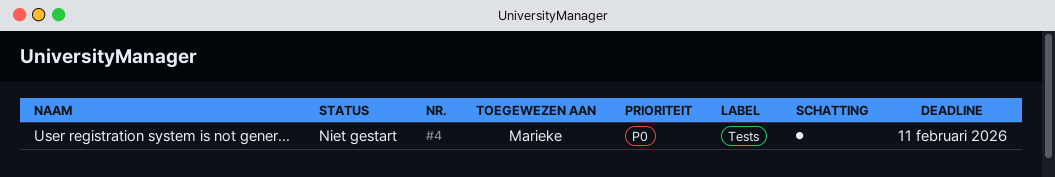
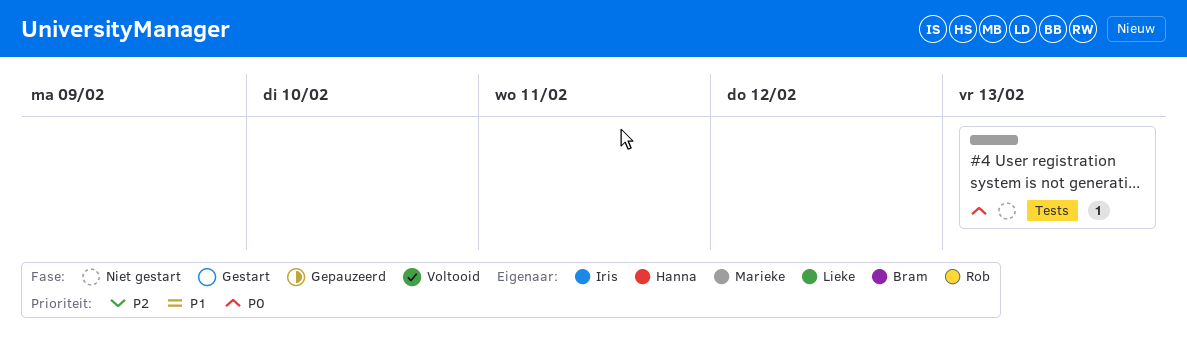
#4, due: Feb 11 -> Feb 13

